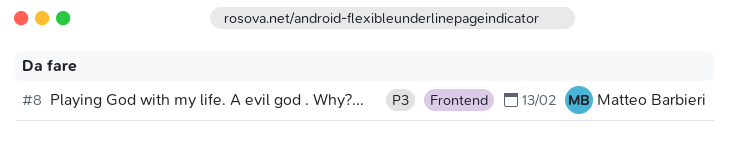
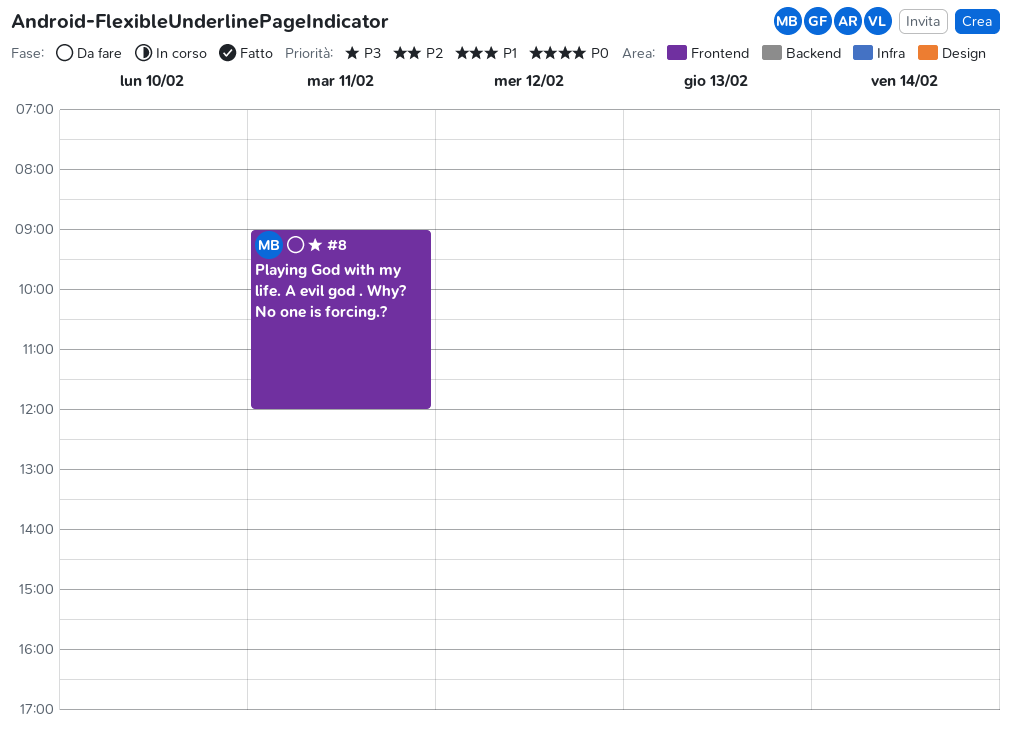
#8, day: Feb 13 -> Feb 11

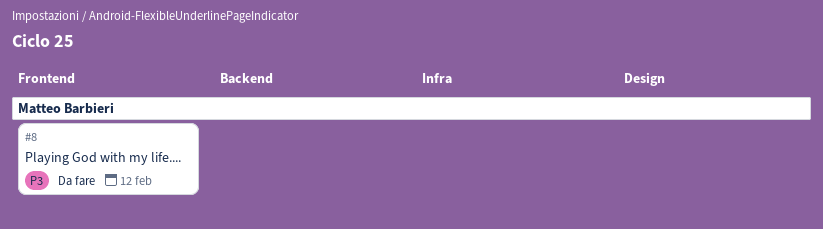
#8, day: Feb 11 -> Feb 12

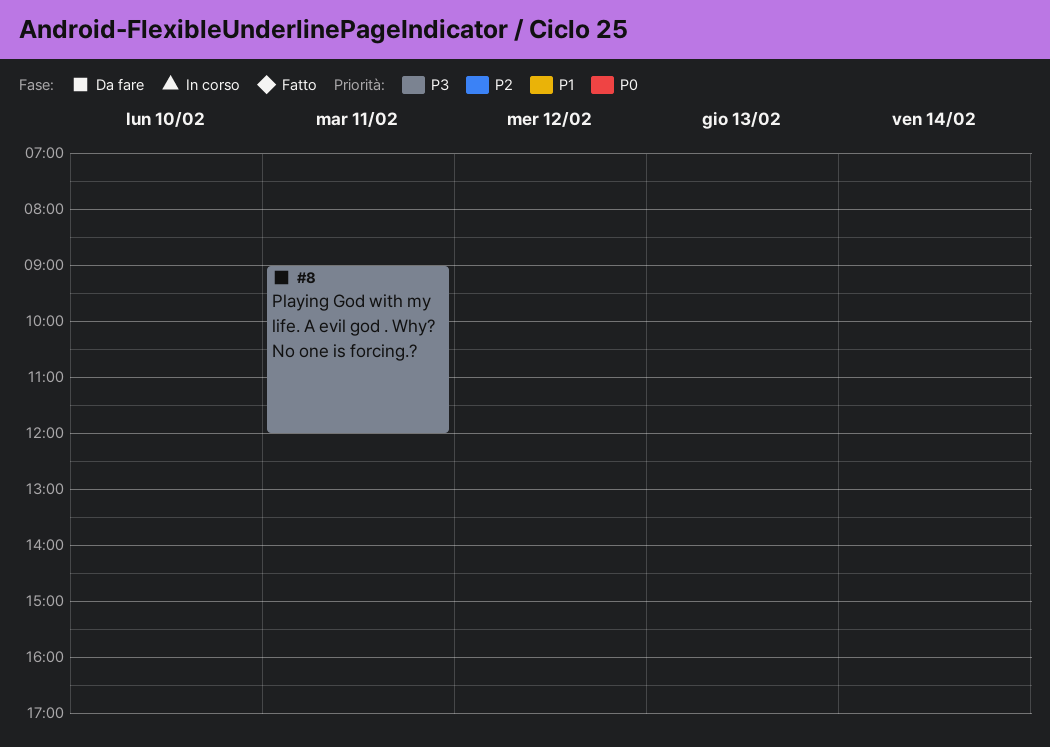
#8, day: Feb 12 -> Feb 11

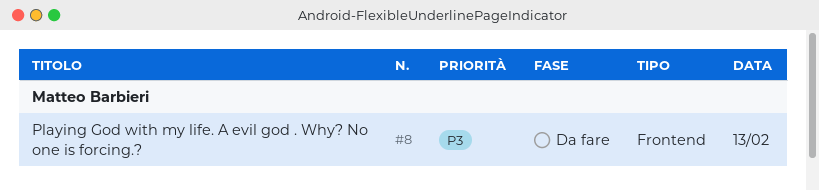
#8, day: Feb 11 -> Feb 13

